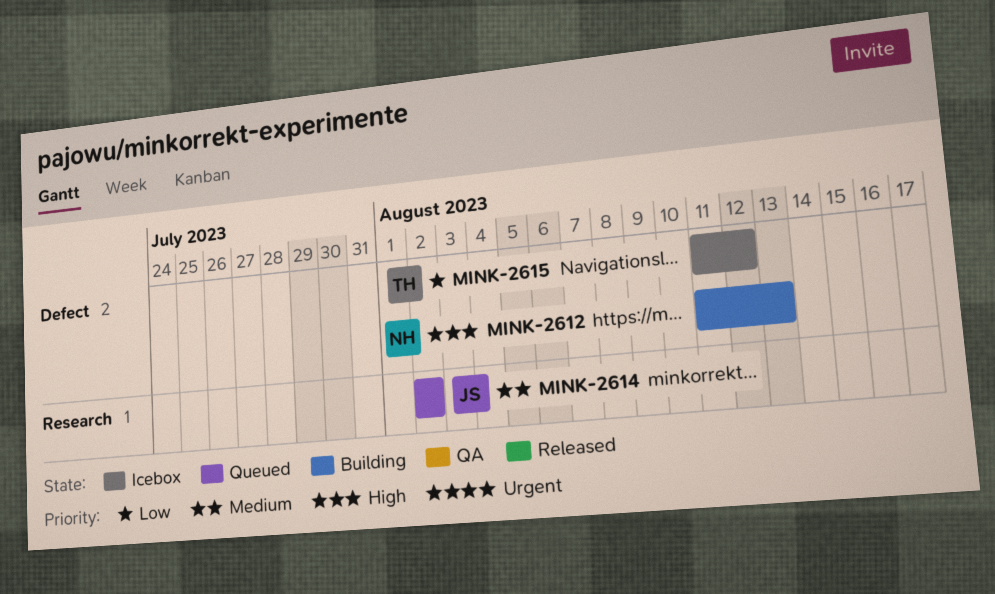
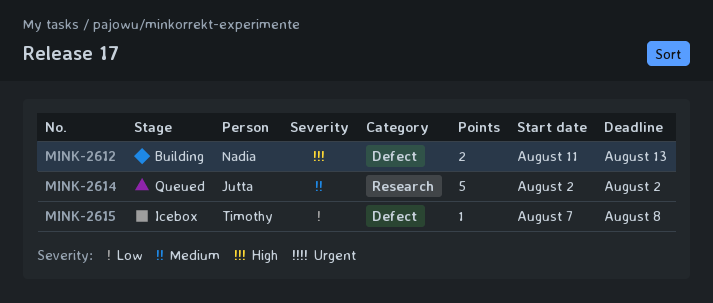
MINK-2615, start: Aug 11 -> Aug 7
MINK-2615, due: Aug 12 -> Aug 8

